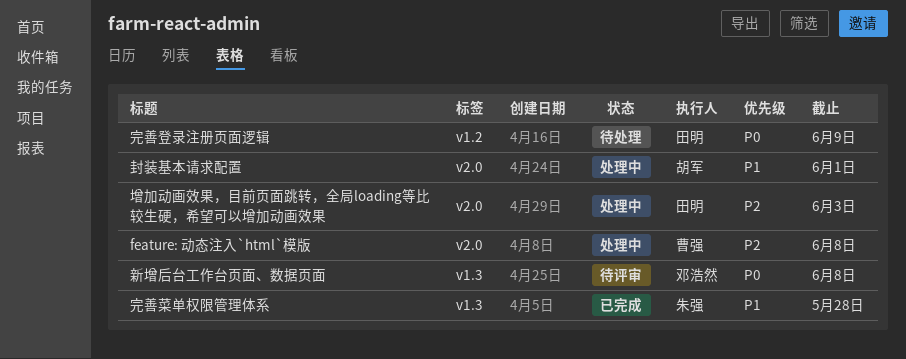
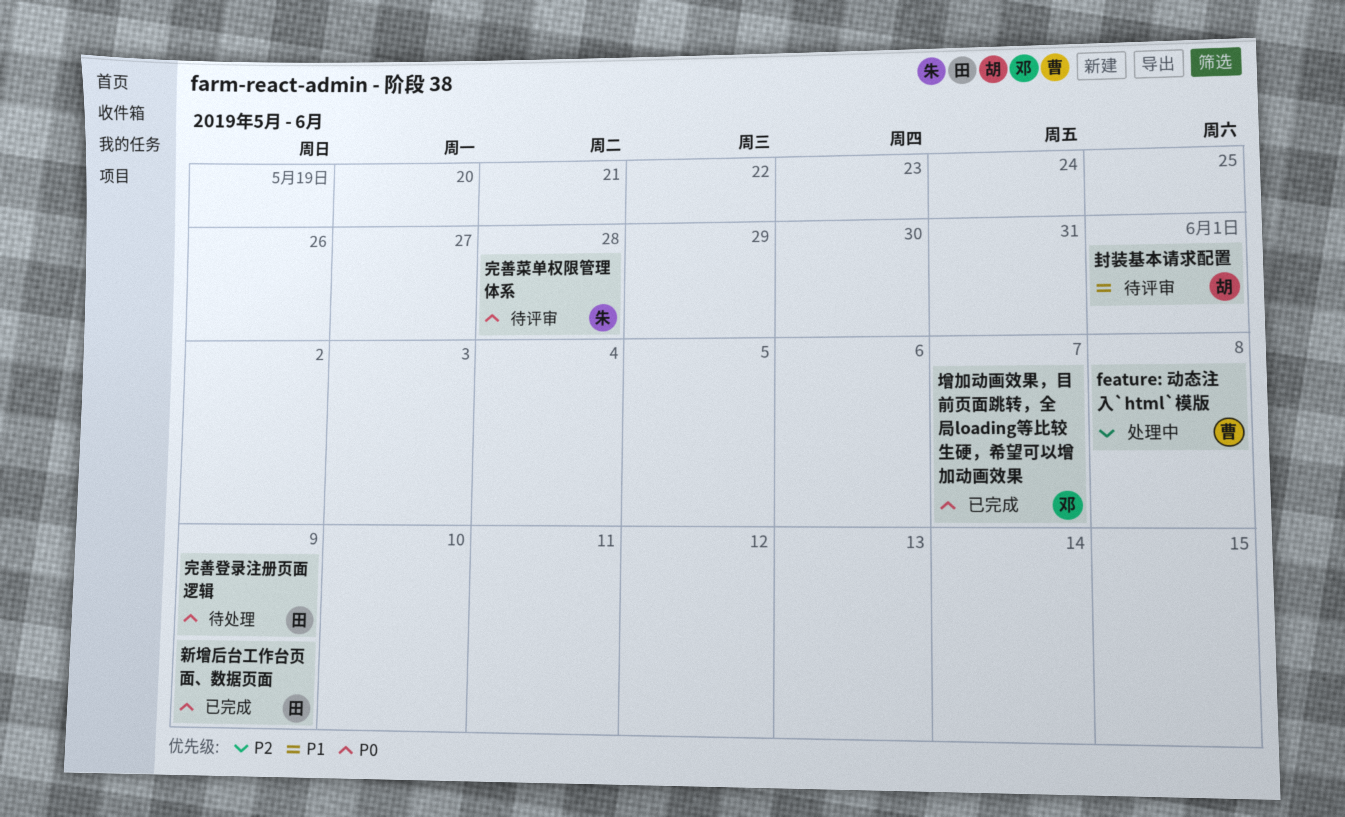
增加动画效果，目前页面跳转，全局loading等比较生硬，希望可以增加动画效果, status: 处理中 -> 已完成
增加动画效果，目前页面跳转，全局loading等比较生硬，希望可以增加动画效果, owner: 田明 -> 邓浩然
增加动画效果，目前页面跳转，全局loading等比较生硬，希望可以增加动画效果, priority: P2 -> P0
增加动画效果，目前页面跳转，全局loading等比较生硬，希望可以增加动画效果, due: Jun 3 -> Jun 7
完善菜单权限管理体系, status: 已完成 -> 待评审
完善菜单权限管理体系, priority: P1 -> P0
封装基本请求配置, status: 处理中 -> 待评审
新增后台工作台页面、数据页面, status: 待评审 -> 已完成
新增后台工作台页面、数据页面, owner: 邓浩然 -> 田明
新增后台工作台页面、数据页面, due: Jun 8 -> Jun 9

